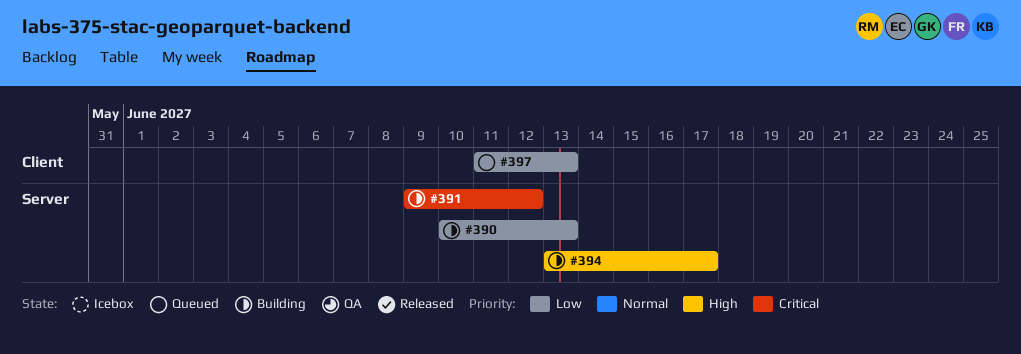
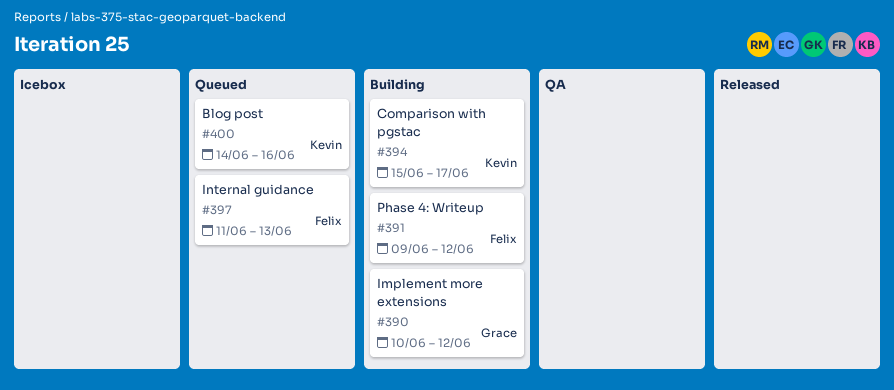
#390, due: Jun 13 -> Jun 12
#394, start: Jun 13 -> Jun 15
#400: none -> present

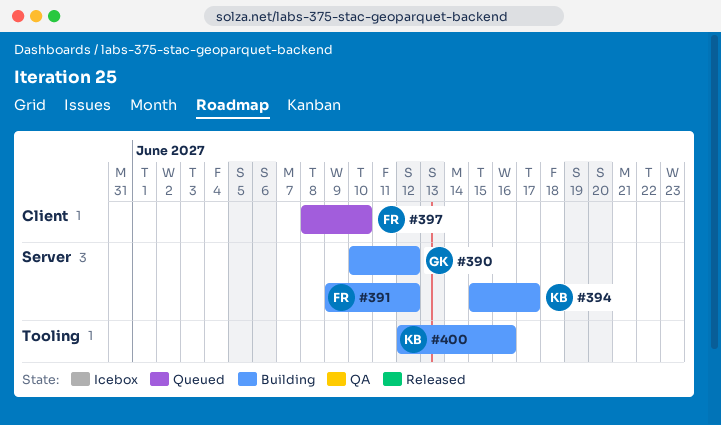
#397, start: Jun 11 -> Jun 8
#397, due: Jun 13 -> Jun 10
#400, status: Queued -> Building
#400, start: Jun 14 -> Jun 12

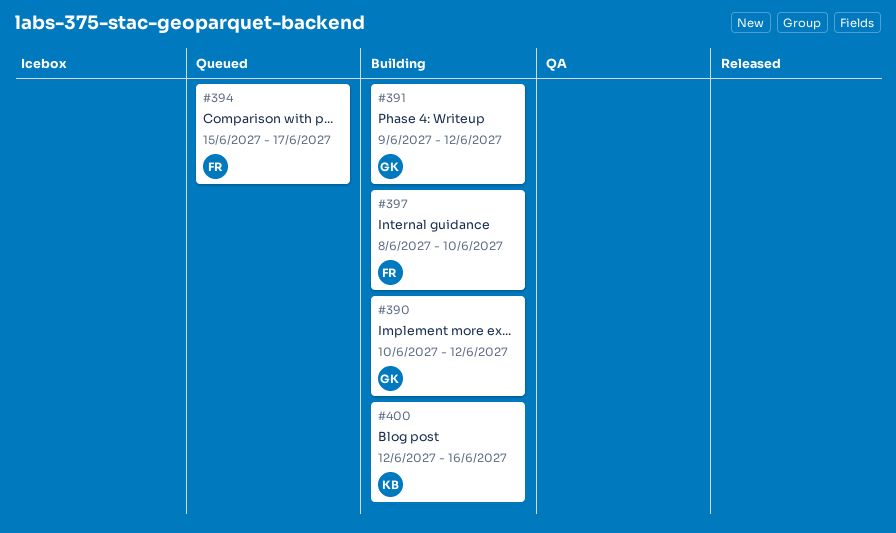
#391, owner: FR -> GK
#394, status: Building -> Queued
#394, owner: KB -> FR
#397, status: Queued -> Building

